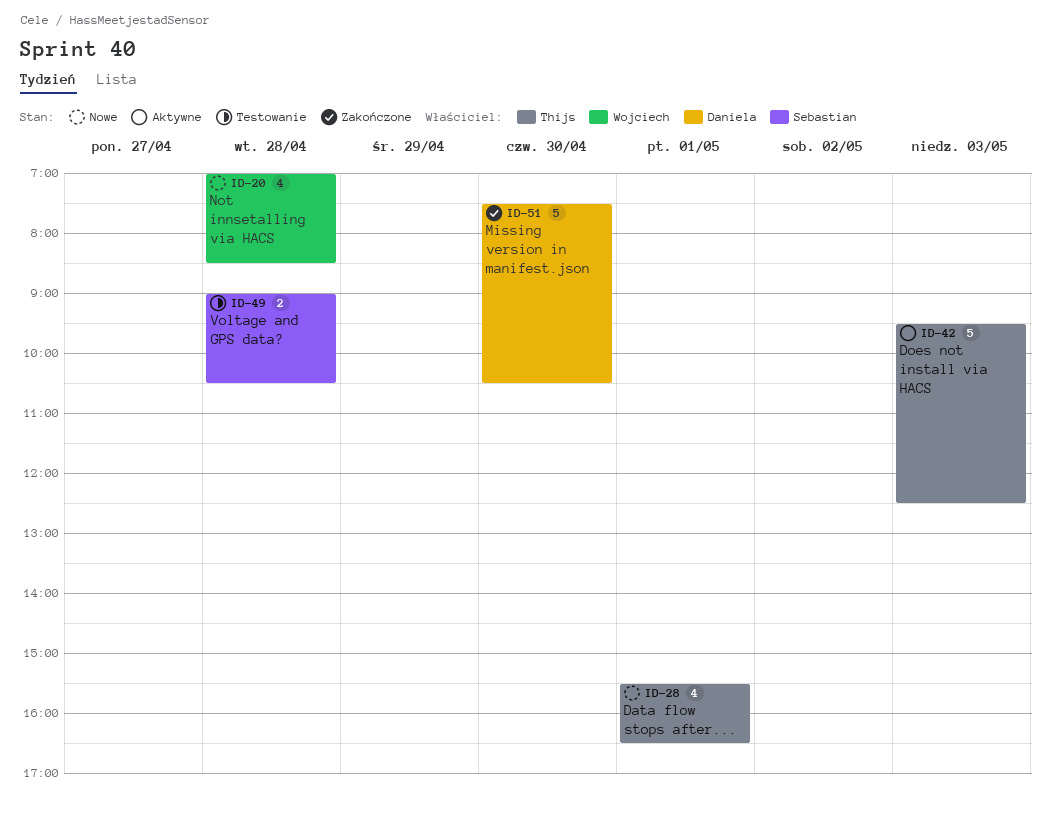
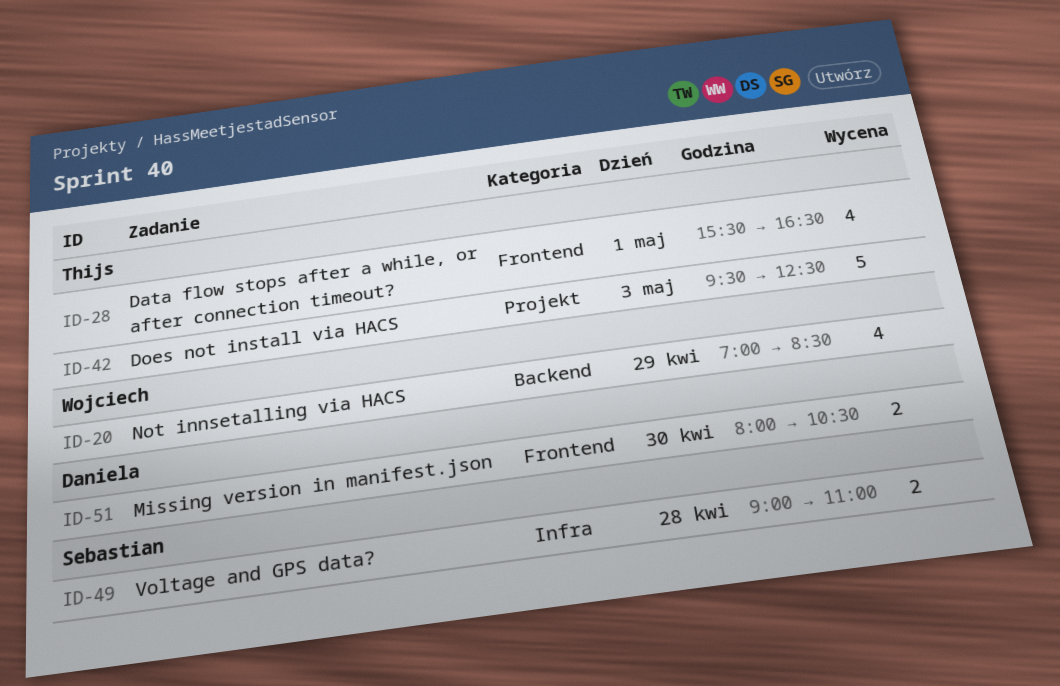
ID-20, day: Apr 28 -> Apr 29
ID-49, ends: 10:30 -> 11:00
ID-51, estimate: 5 -> 2
ID-51, begins: 07:30 -> 08:00

